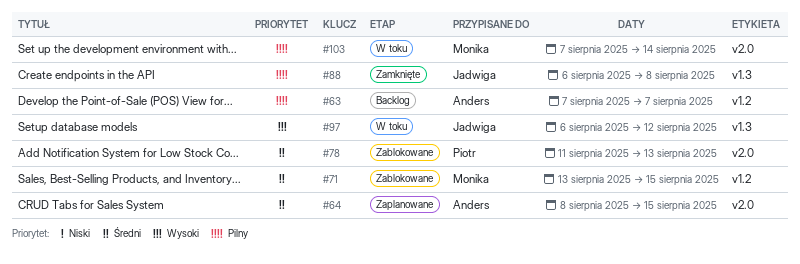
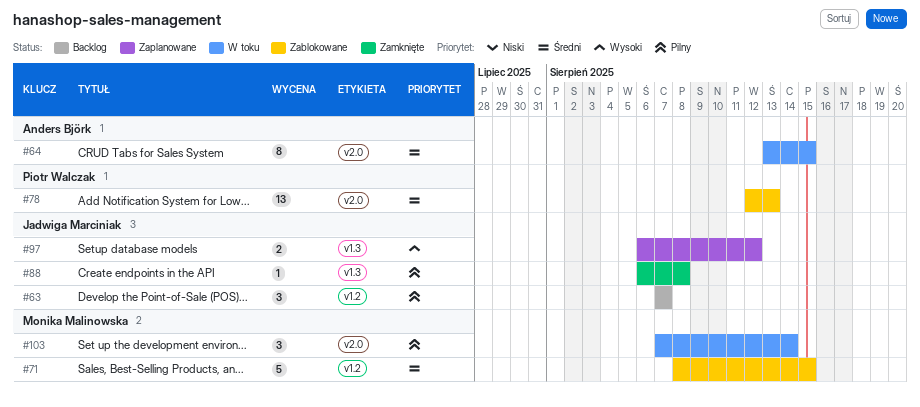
#63, owner: Anders Björk -> Jadwiga Marciniak
#64, status: Zaplanowane -> W toku
#64, start: Aug 8 -> Aug 13
#71, start: Aug 13 -> Aug 8
#78, start: Aug 11 -> Aug 12
#97, status: W toku -> Zaplanowane

